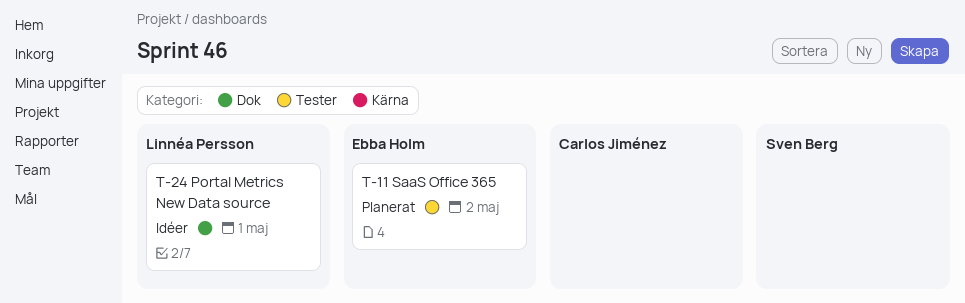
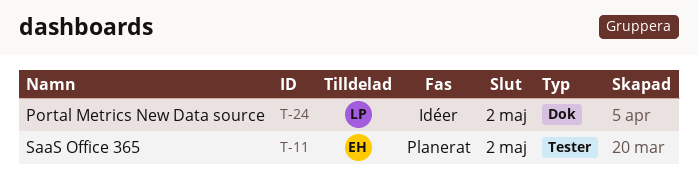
T-24, due: May 1 -> May 2

